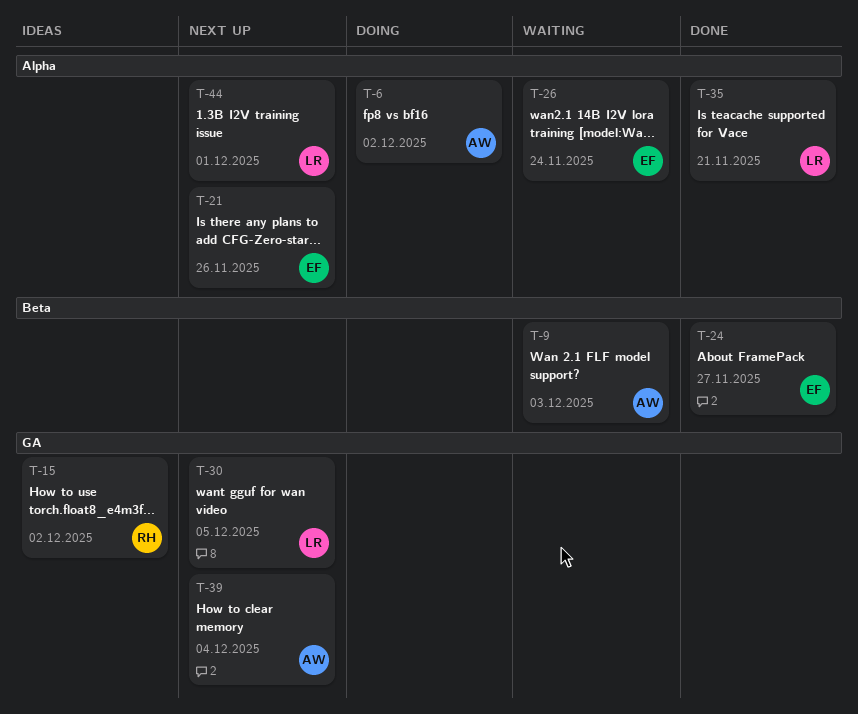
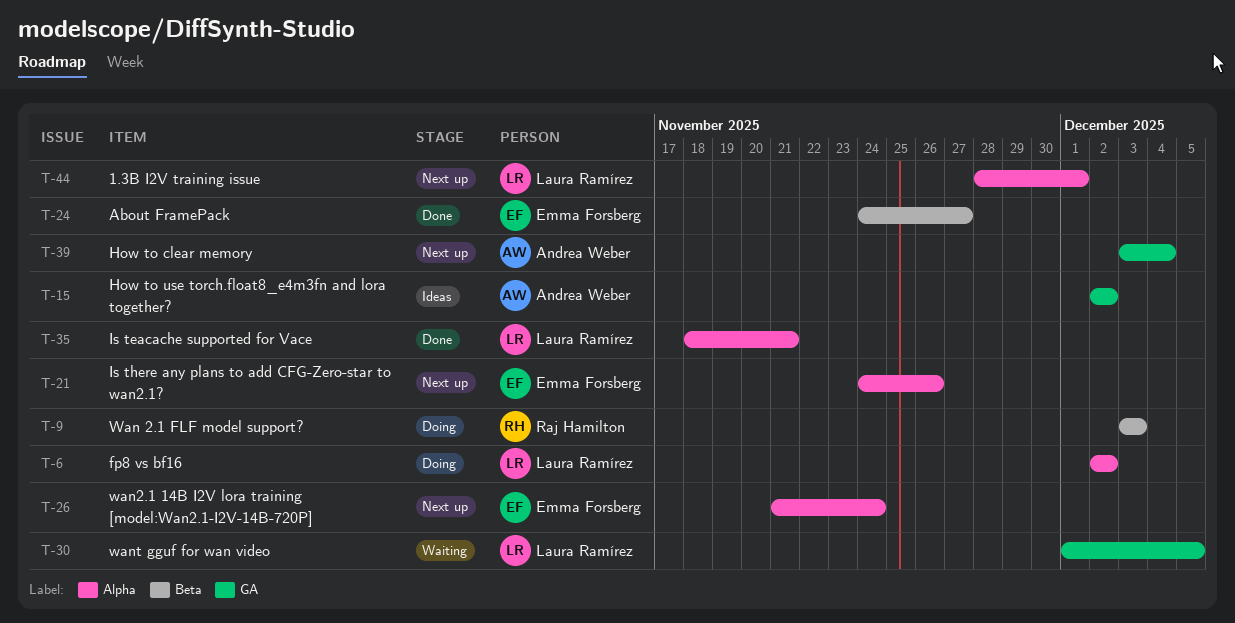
T-6, owner: Andrea Weber -> Laura Ramírez
T-9, status: Waiting -> Doing
T-9, owner: Andrea Weber -> Raj Hamilton
T-15, owner: Raj Hamilton -> Andrea Weber
T-26, status: Waiting -> Next up
T-30, status: Next up -> Waiting

